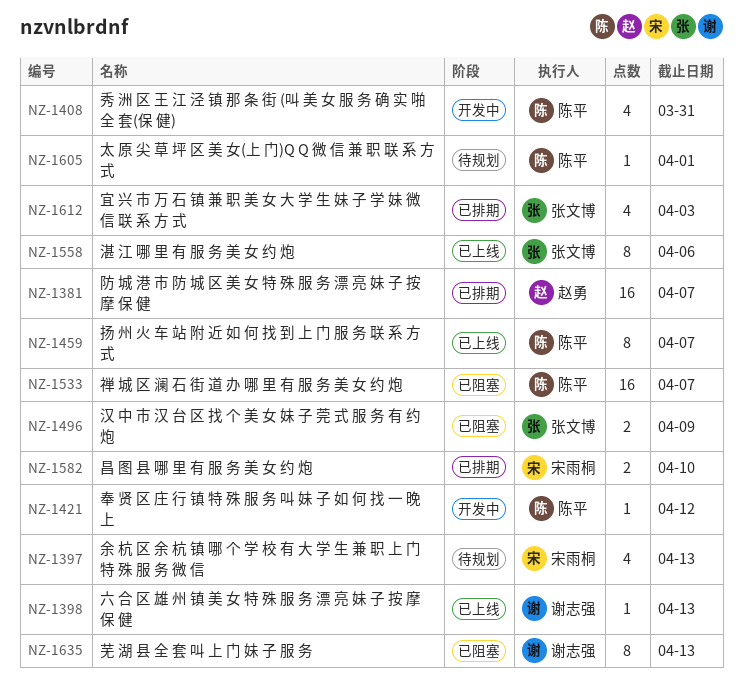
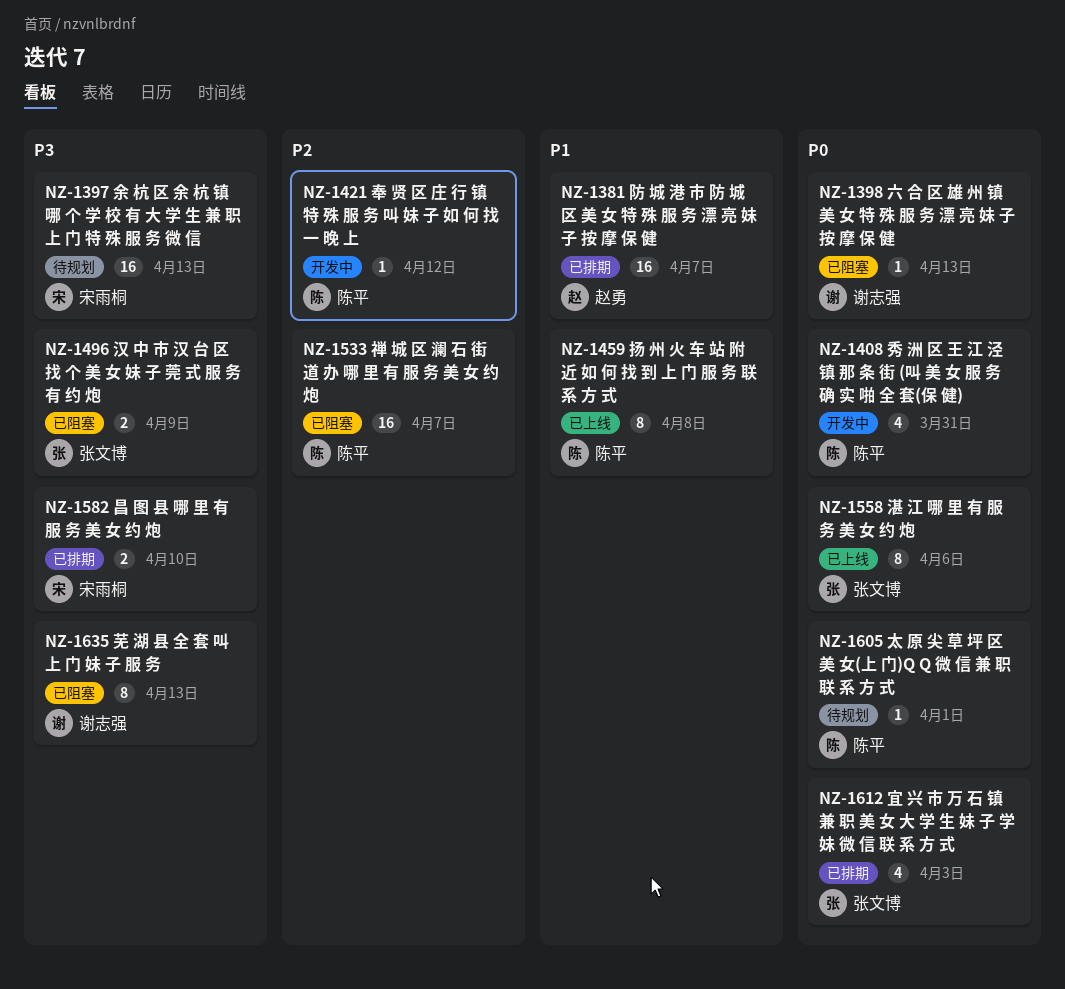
NZ-1397, estimate: 4 -> 16
NZ-1398, status: 已上线 -> 已阻塞
NZ-1459, due: Apr 7 -> Apr 8

